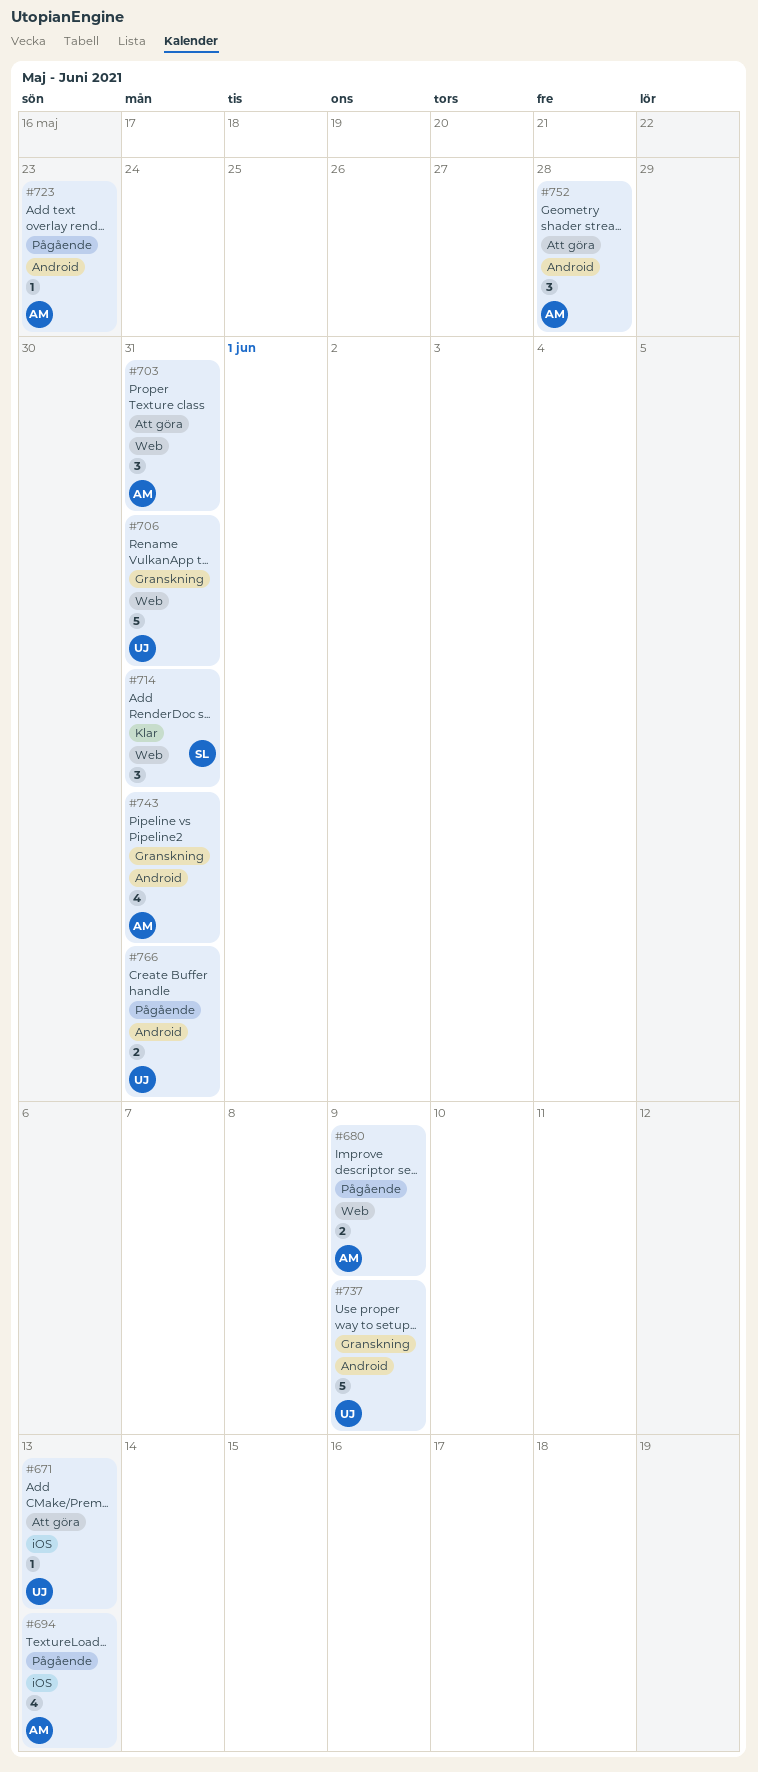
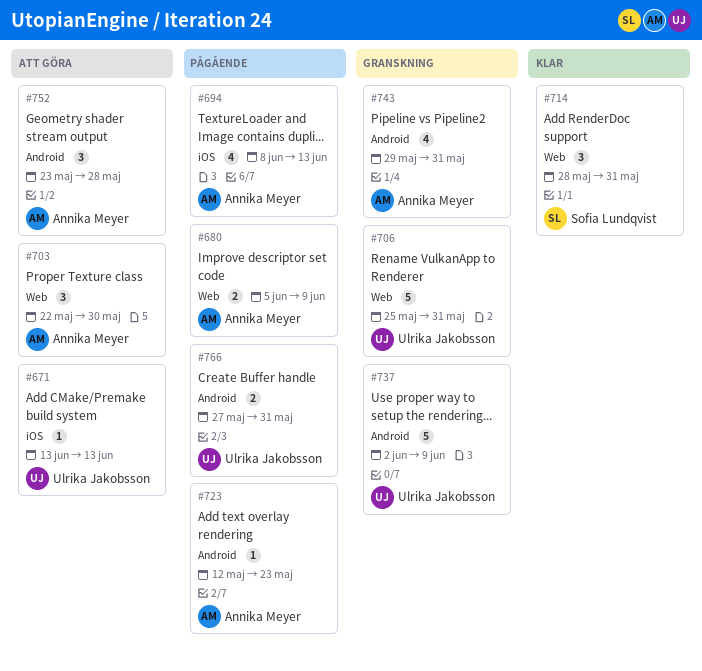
#703, due: May 31 -> May 30

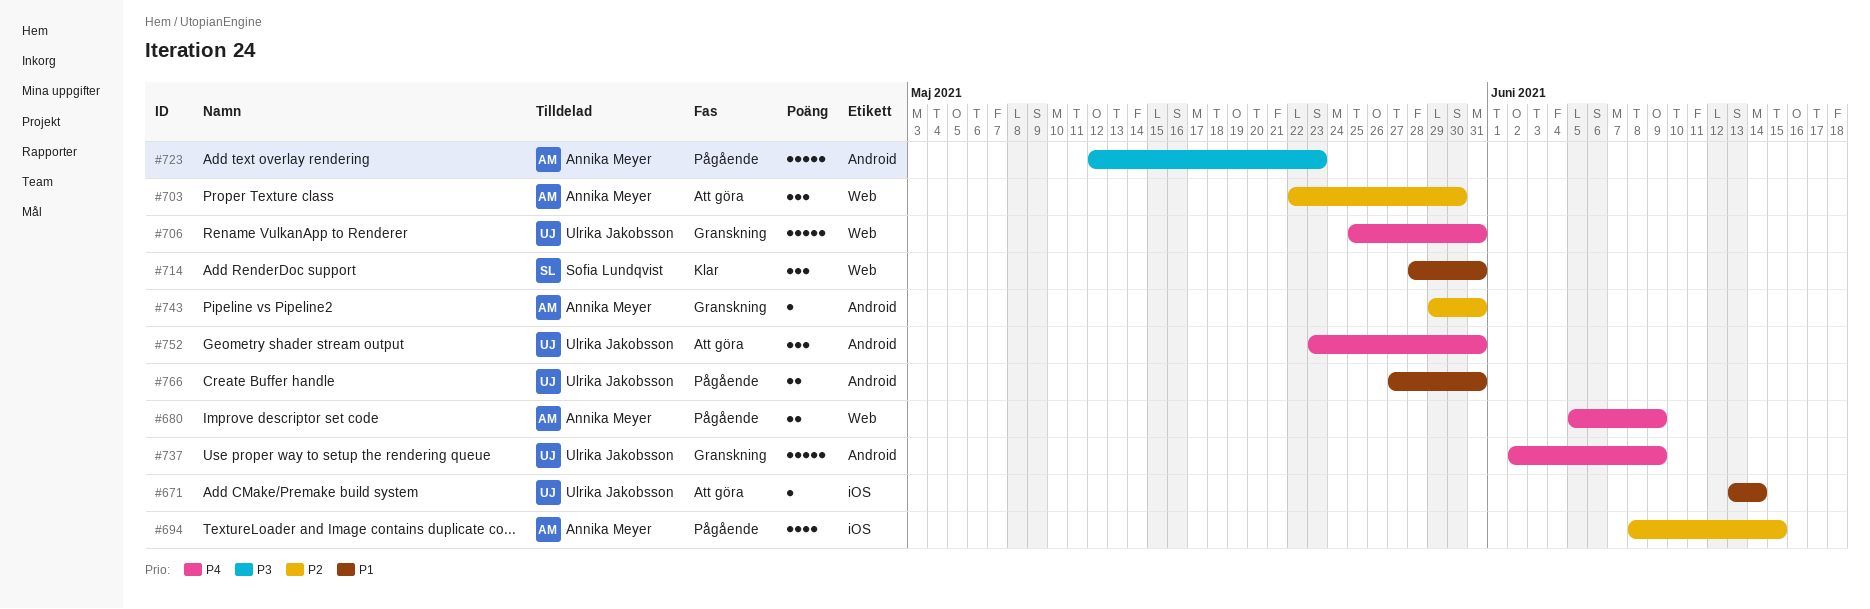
#671, due: Jun 13 -> Jun 14
#694, due: Jun 13 -> Jun 15
#723, estimate: 1 -> 5
#743, estimate: 4 -> 1
#752, owner: Annika Meyer -> Ulrika Jakobsson
#752, due: May 28 -> May 31

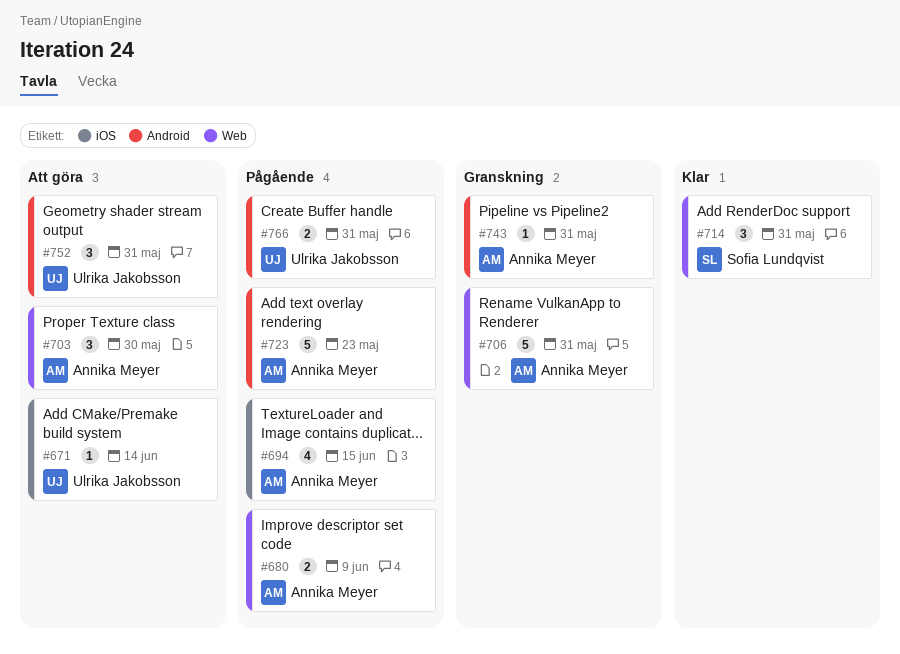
#706, owner: Ulrika Jakobsson -> Annika Meyer
#737: present -> none

